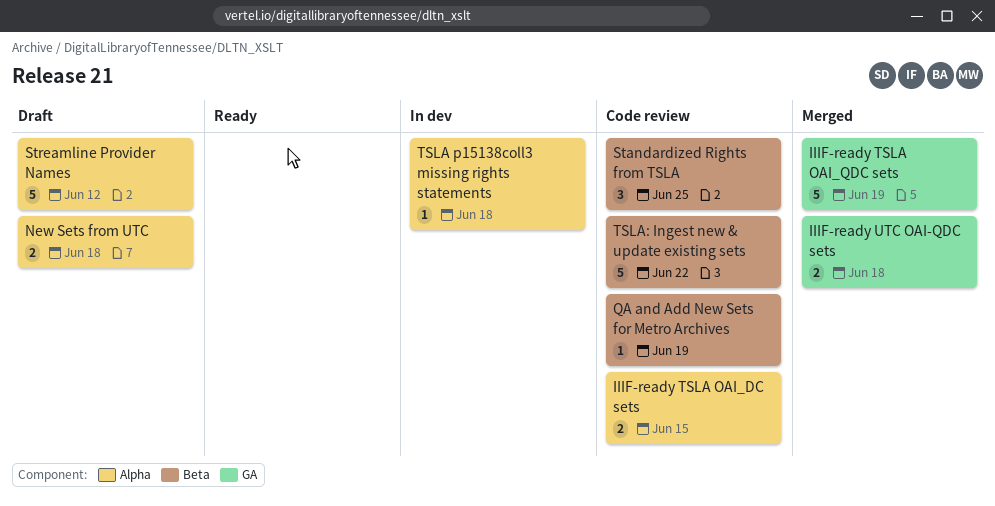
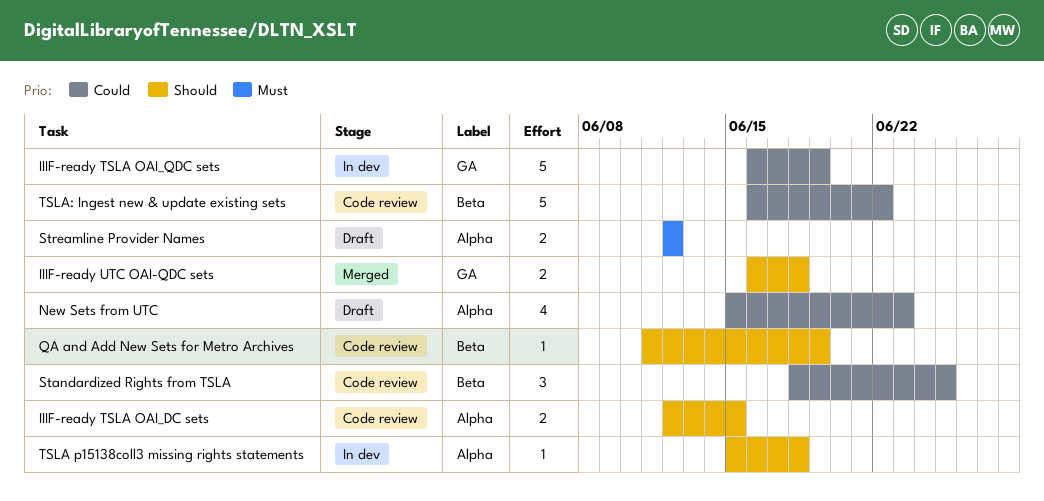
IIIF-ready TSLA OAI_QDC sets, status: Merged -> In dev
New Sets from UTC, estimate: 2 -> 4
New Sets from UTC, due: Jun 18 -> Jun 23
Streamline Provider Names, estimate: 5 -> 2

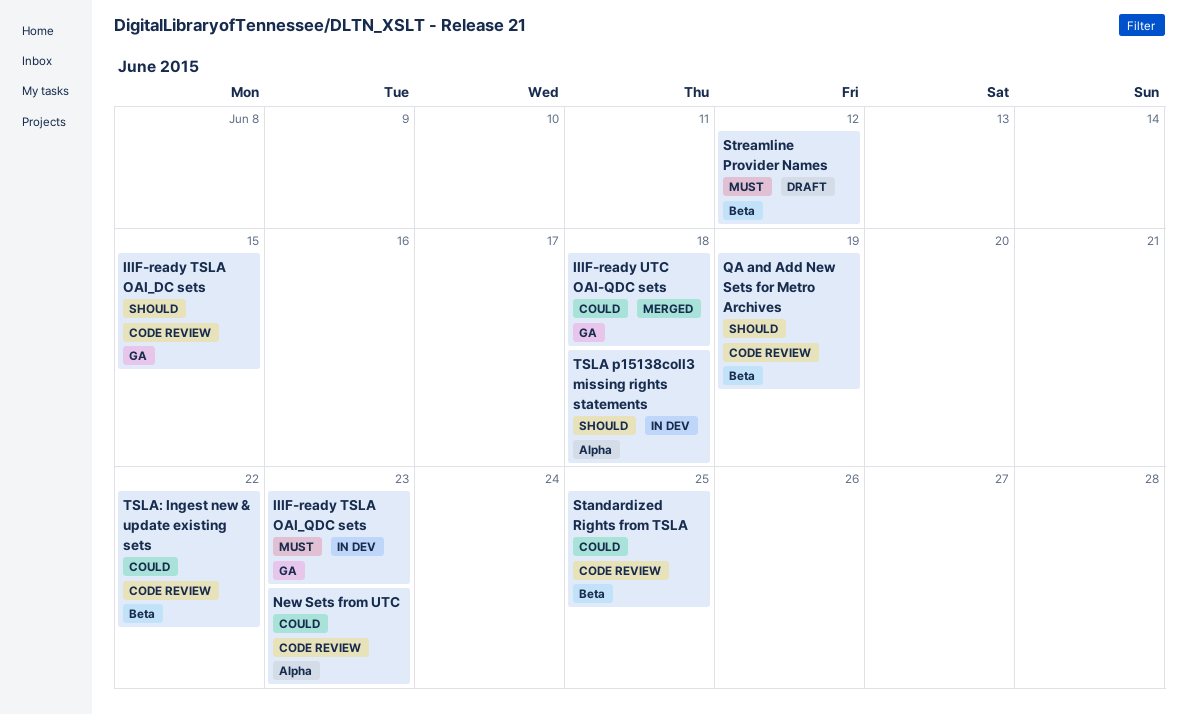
IIIF-ready TSLA OAI_DC sets, label: Alpha -> GA
IIIF-ready TSLA OAI_QDC sets, priority: Could -> Must
IIIF-ready TSLA OAI_QDC sets, due: Jun 19 -> Jun 23
IIIF-ready UTC OAI-QDC sets, priority: Should -> Could
New Sets from UTC, status: Draft -> Code review
Streamline Provider Names, label: Alpha -> Beta

